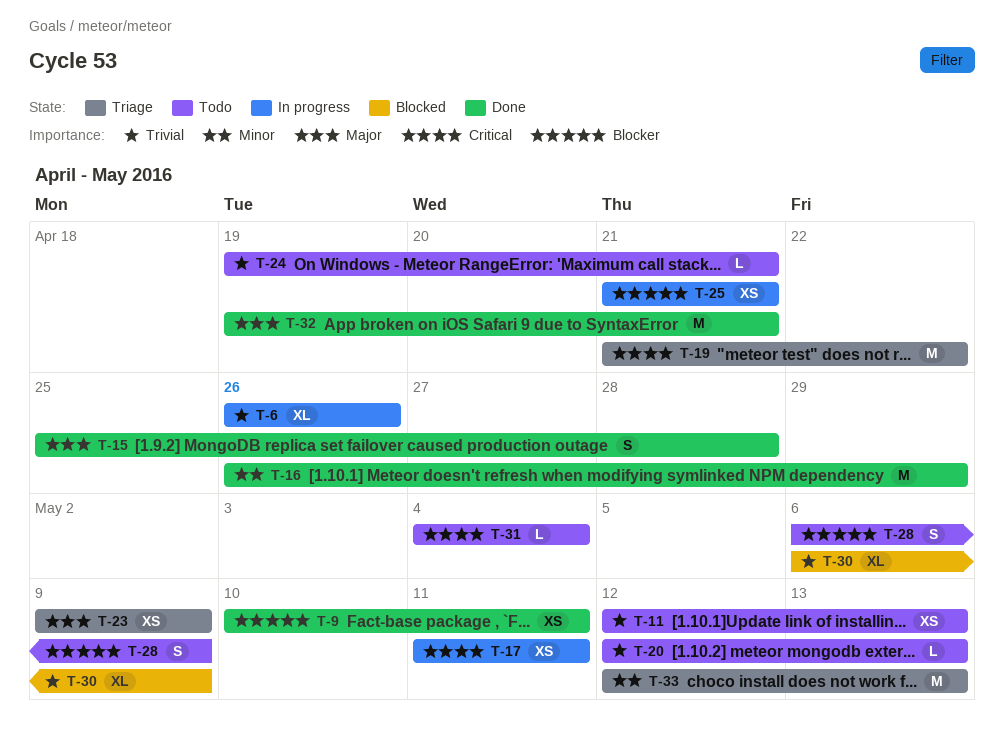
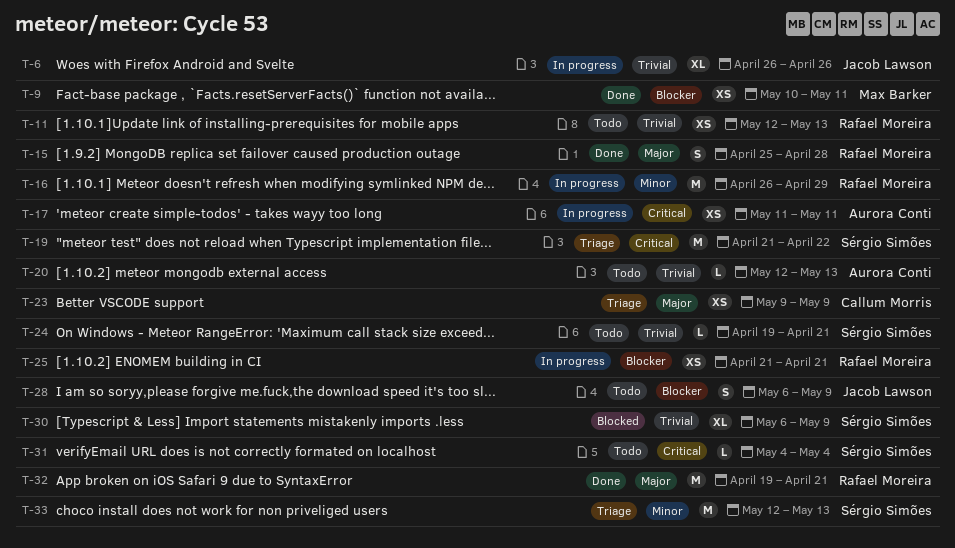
T-16, status: Done -> In progress

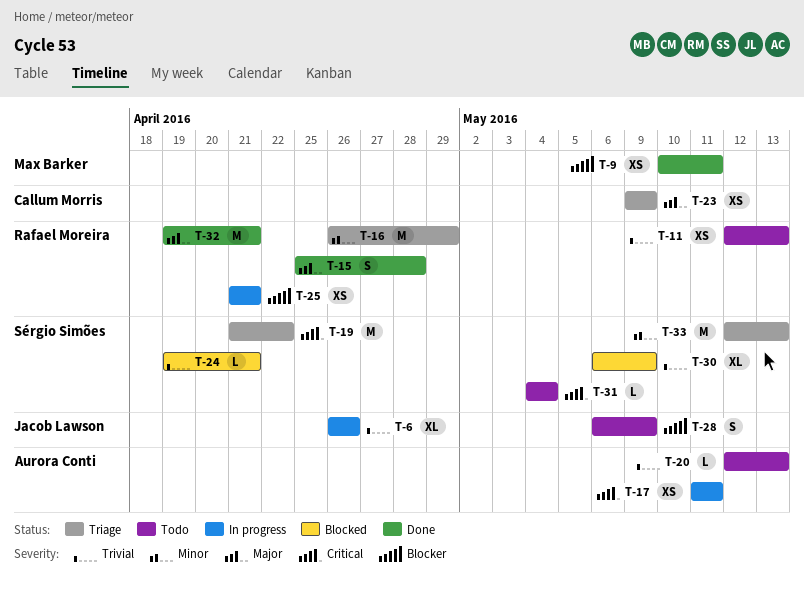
T-16, status: In progress -> Triage
T-24, status: Todo -> Blocked

